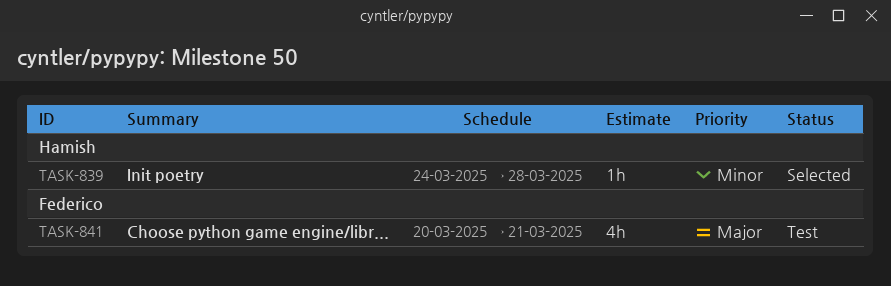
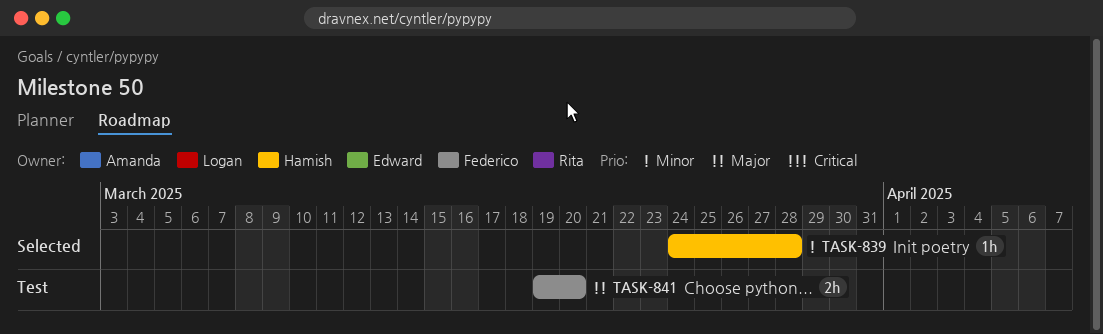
TASK-841, estimate: 4h -> 2h
TASK-841, start: Mar 20 -> Mar 19
TASK-841, due: Mar 21 -> Mar 20

